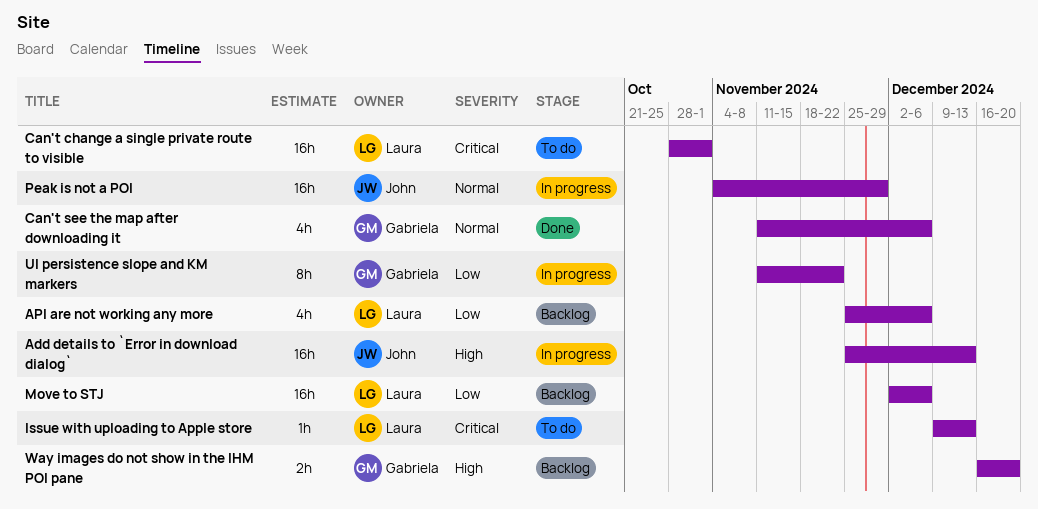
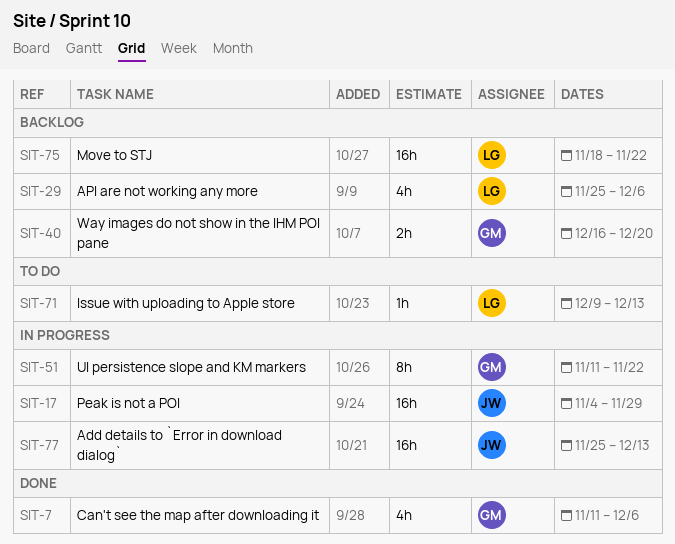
Can't change a single private route to visible: present -> none
Move to STJ, start: Dec 2 -> Nov 18
Move to STJ, due: Dec 6 -> Nov 22

